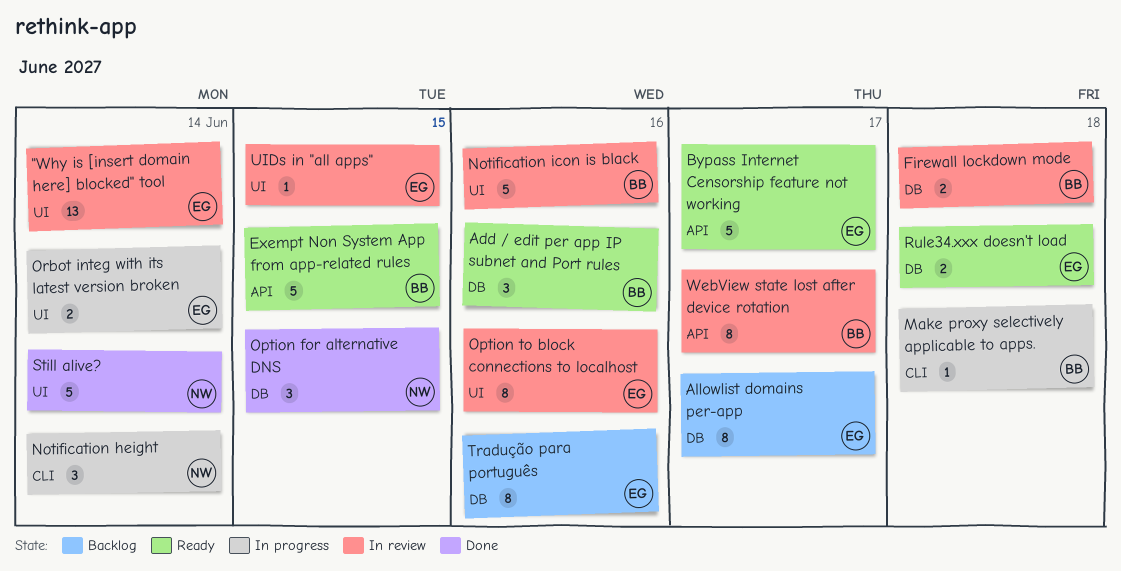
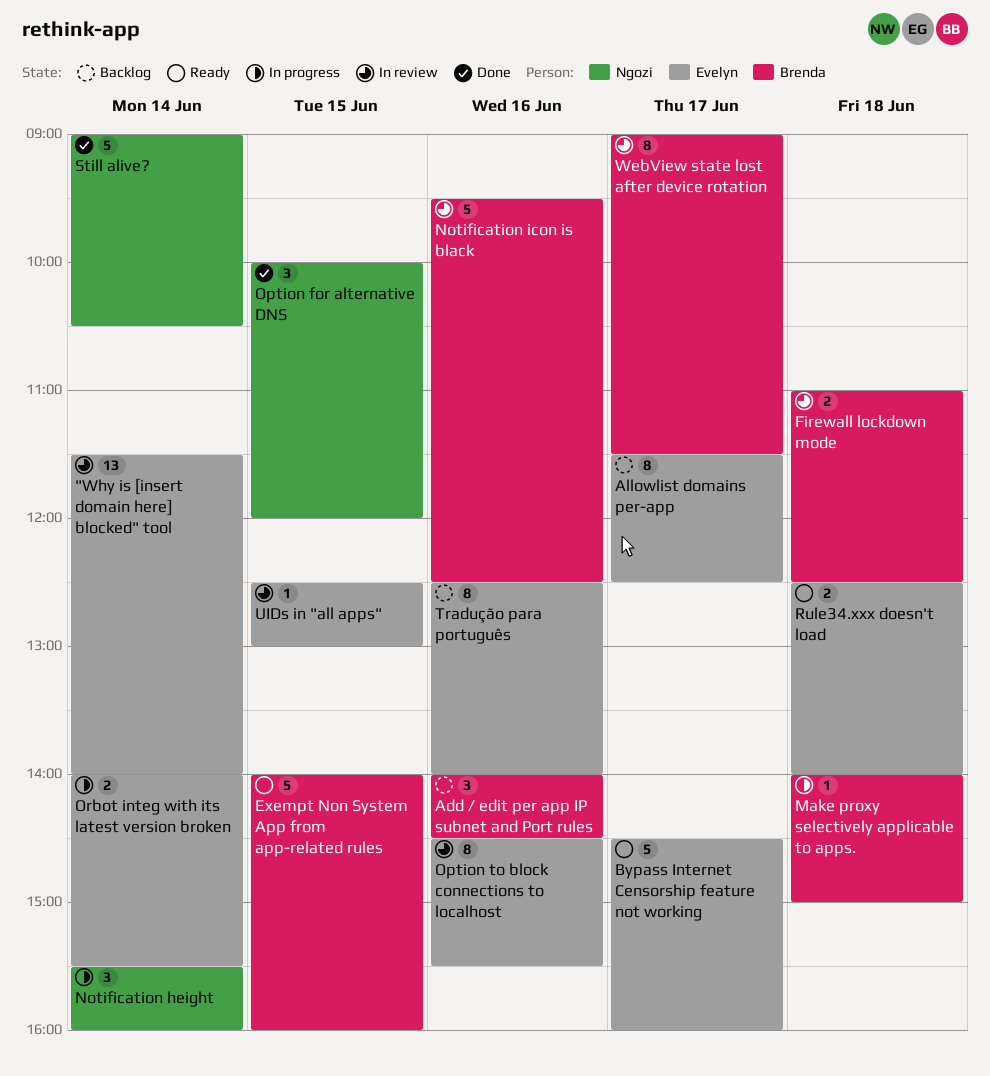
Add / edit per app IP subnet and Port rules, status: Ready -> Backlog

